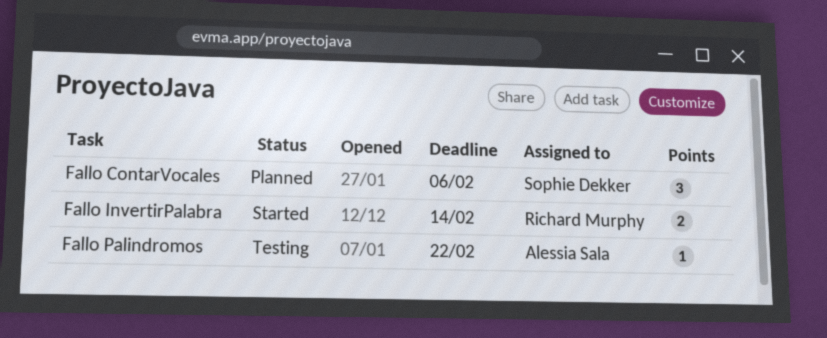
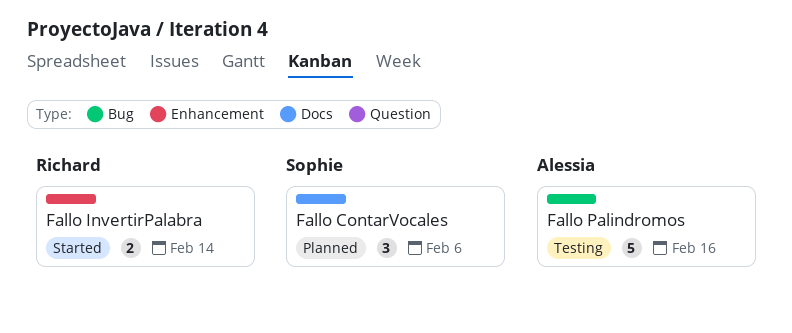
Fallo Palindromos, estimate: 1 -> 5
Fallo Palindromos, due: Feb 22 -> Feb 16

